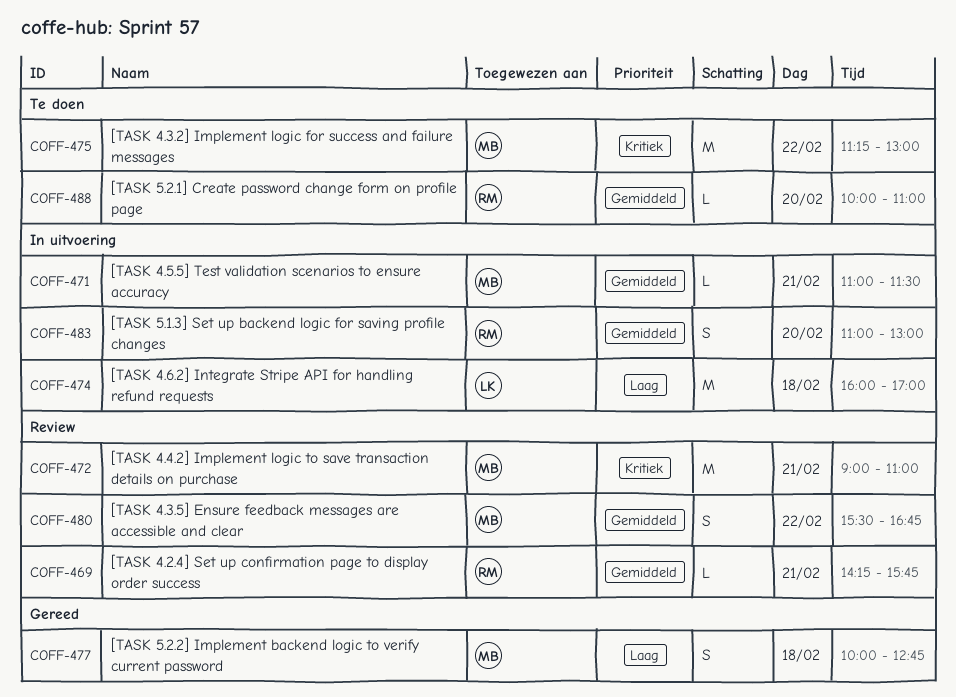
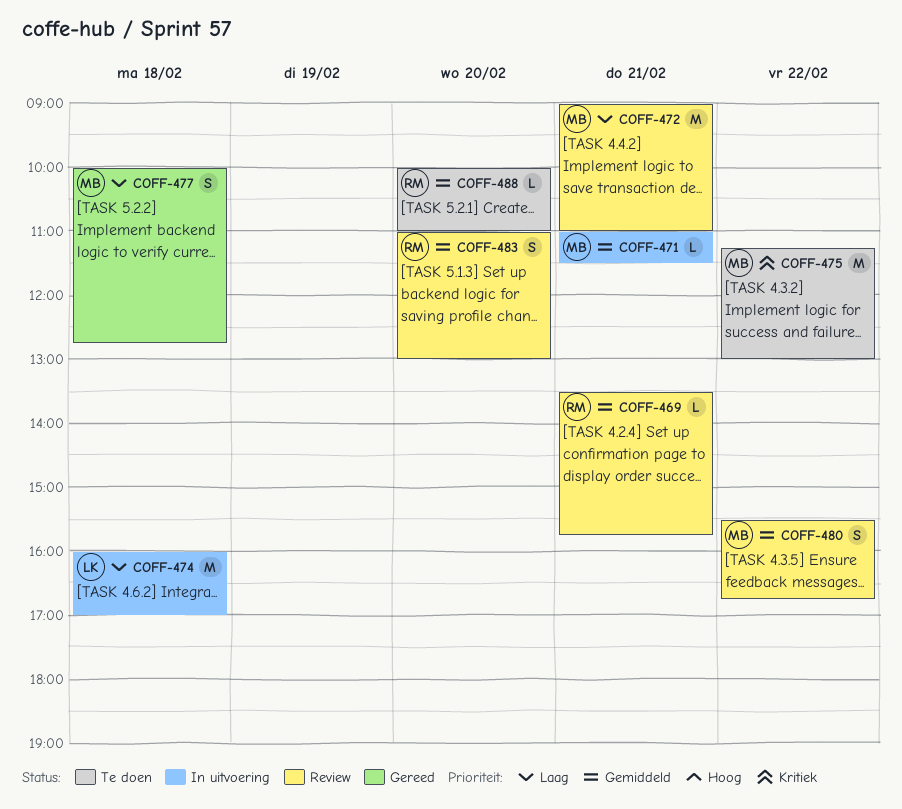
COFF-469, begins: 14:15 -> 13:30
COFF-472, priority: Kritiek -> Laag
COFF-483, status: In uitvoering -> Review

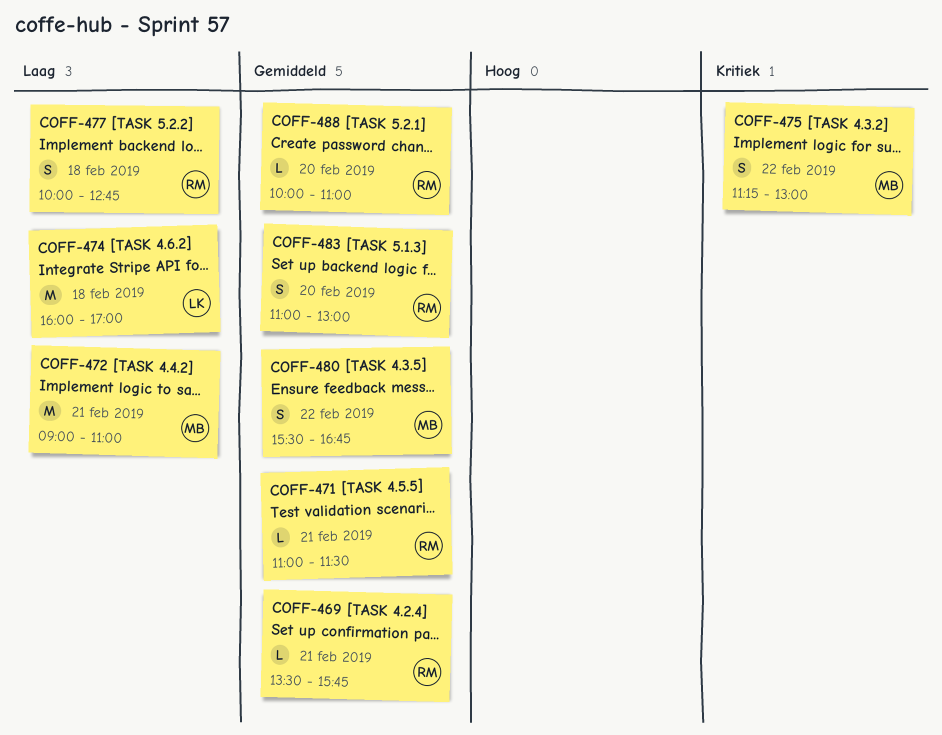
COFF-471, owner: MB -> RM
COFF-475, estimate: M -> S
COFF-477, owner: MB -> RM

